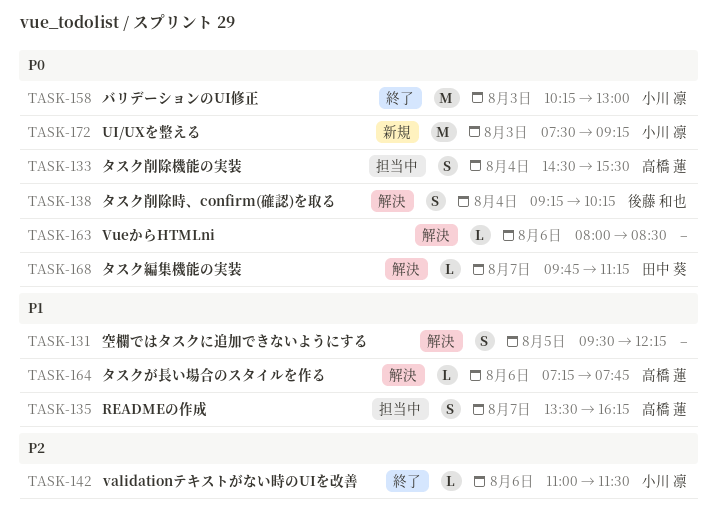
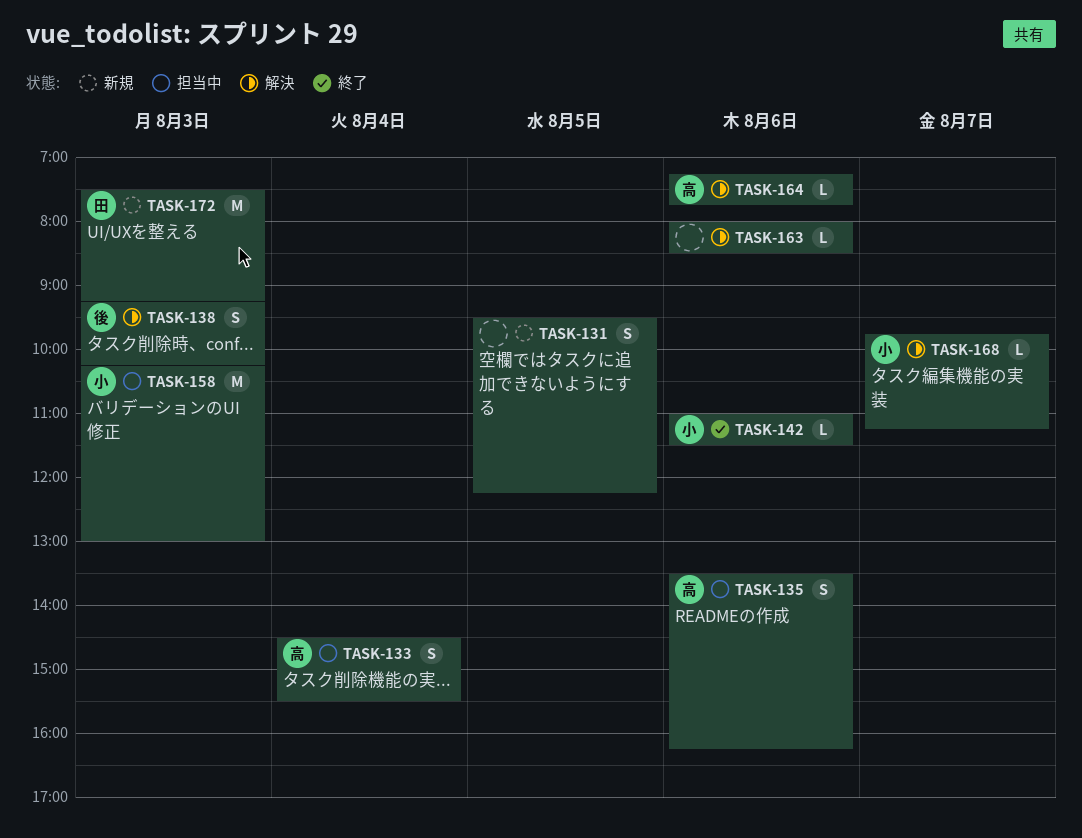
TASK-131, status: 解決 -> 新規
TASK-135, day: Aug 7 -> Aug 6
TASK-138, day: Aug 4 -> Aug 3
TASK-158, status: 終了 -> 担当中
TASK-168, owner: 田中 葵 -> 小川 凛
TASK-172, owner: 小川 凛 -> 田中 葵

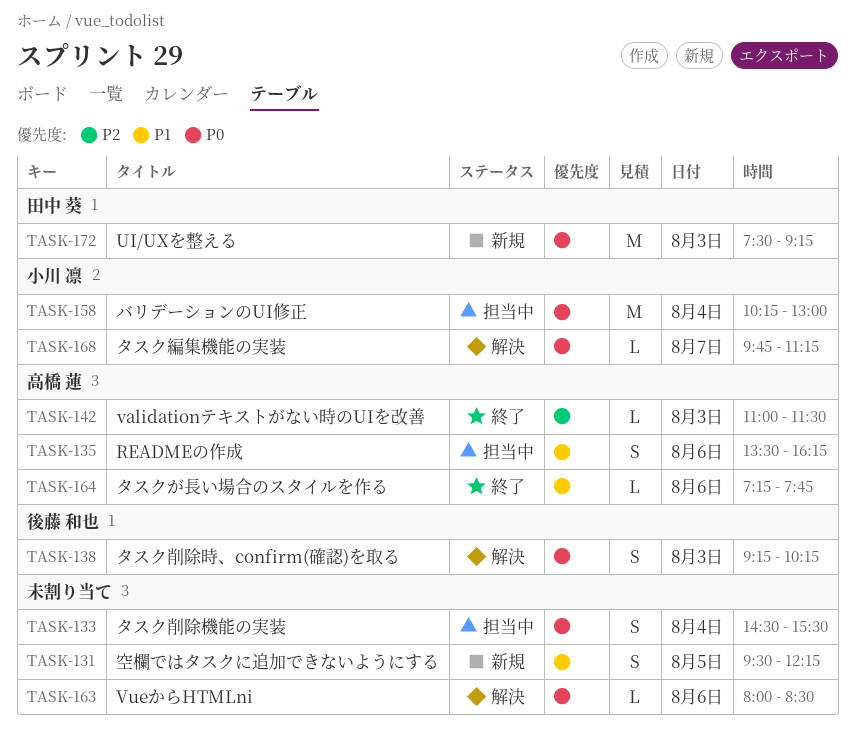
TASK-133, owner: 高橋 蓮 -> none
TASK-142, owner: 小川 凛 -> 高橋 蓮
TASK-142, day: Aug 6 -> Aug 3
TASK-158, day: Aug 3 -> Aug 4
TASK-164, status: 解決 -> 終了

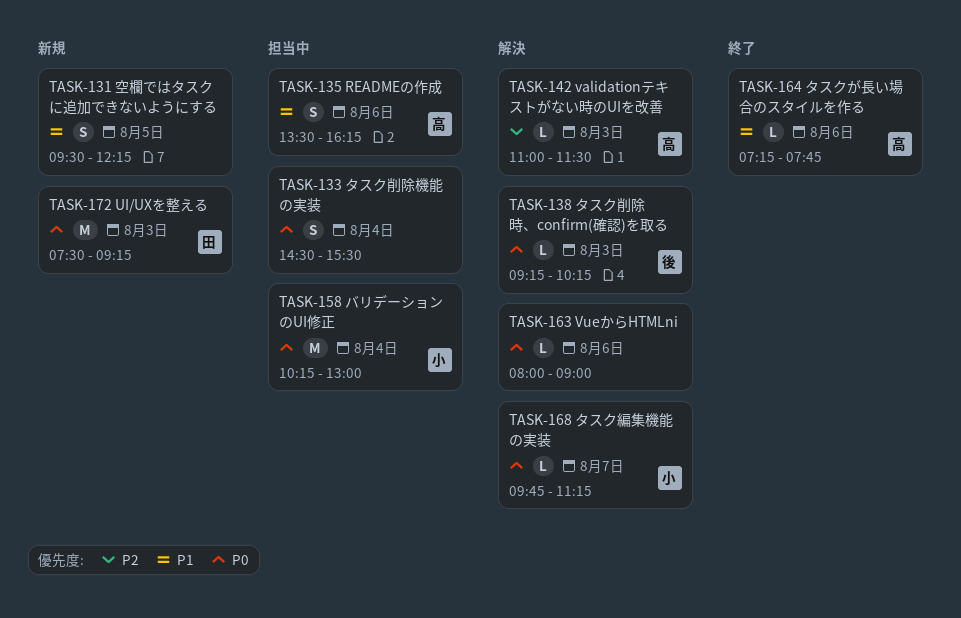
TASK-138, estimate: S -> L
TASK-142, status: 終了 -> 解決
TASK-163, ends: 08:30 -> 09:00

